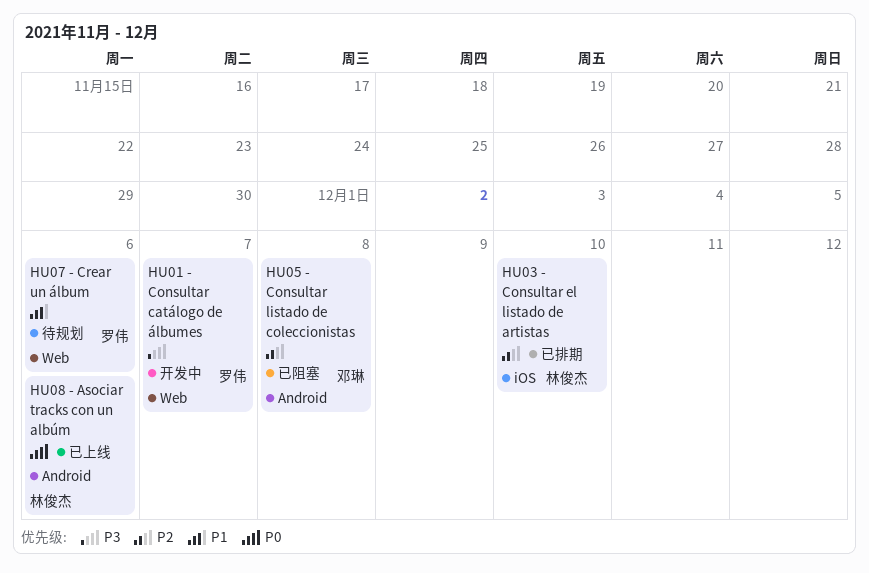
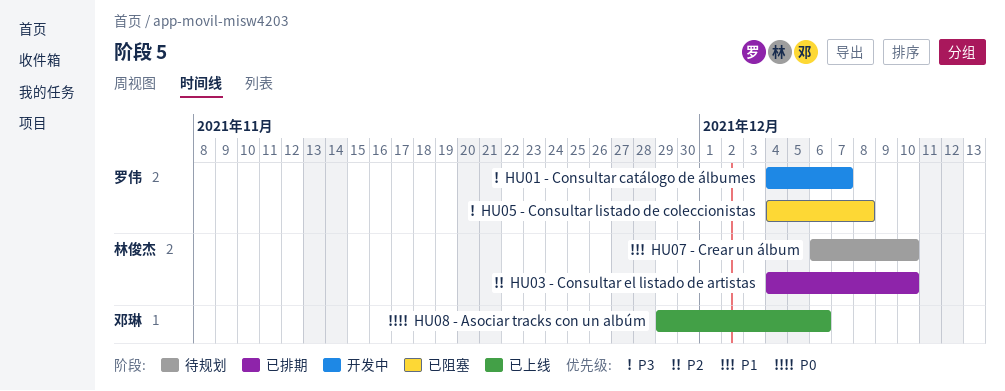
HU05 - Consultar listado de coleccionistas, owner: 邓琳 -> 罗伟
HU05 - Consultar listado de coleccionistas, priority: P2 -> P3
HU07 - Crear un álbum, owner: 罗伟 -> 林俊杰
HU07 - Crear un álbum, due: Dec 6 -> Dec 10
HU08 - Asociar tracks con un albúm, owner: 林俊杰 -> 邓琳

